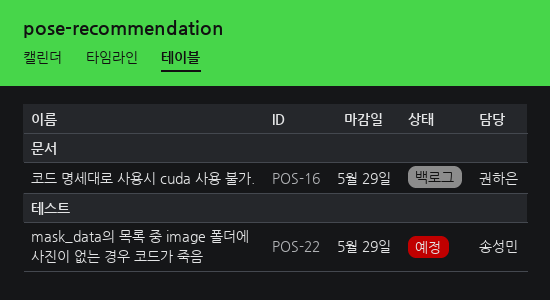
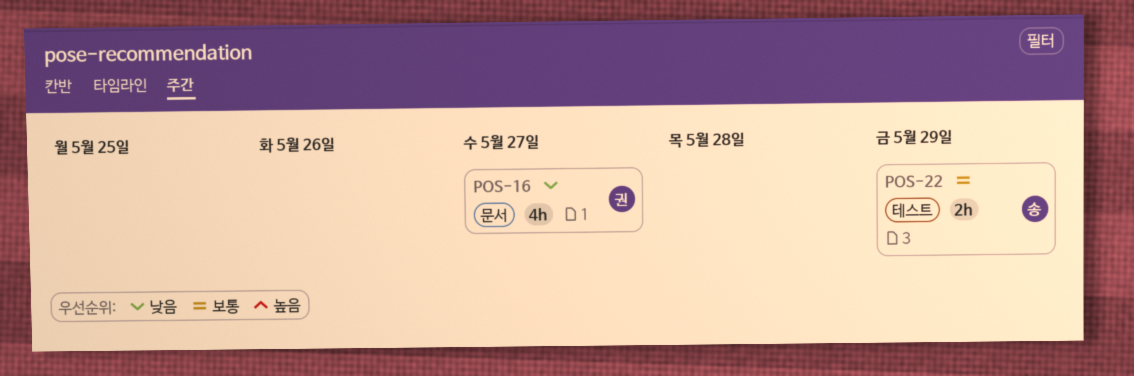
POS-16, due: May 29 -> May 27

